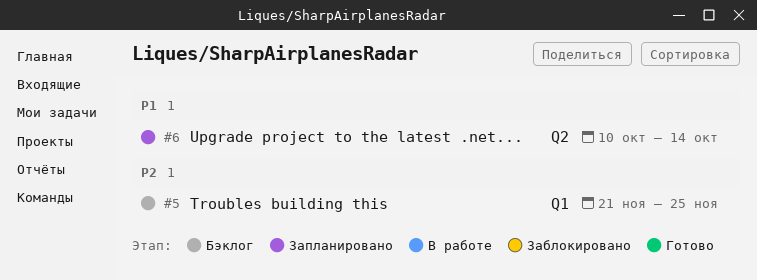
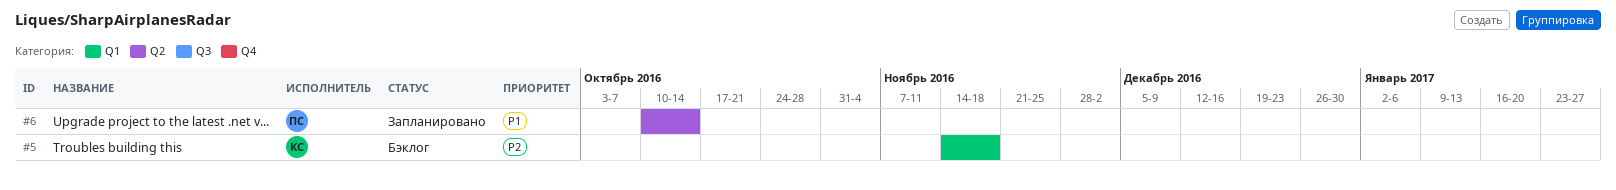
#5, start: Nov 21 -> Nov 14
#5, due: Nov 25 -> Nov 18

